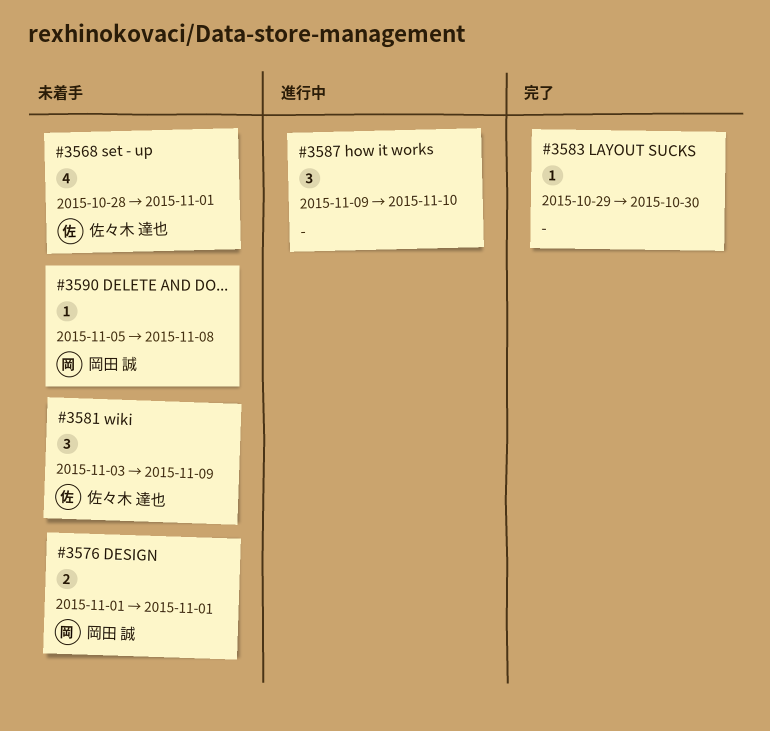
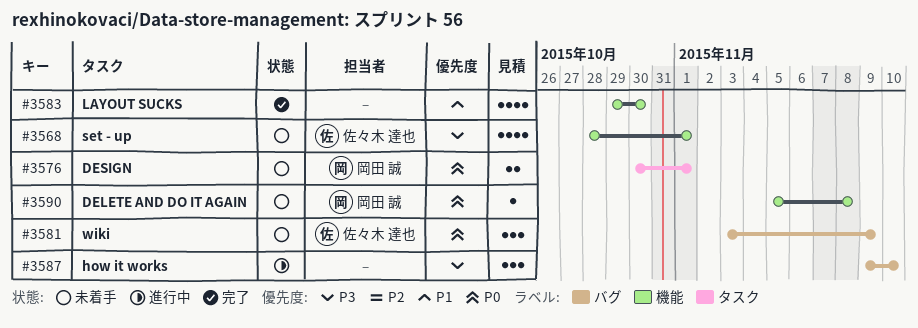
#3576, start: Nov 1 -> Oct 30
#3583, estimate: 1 -> 4

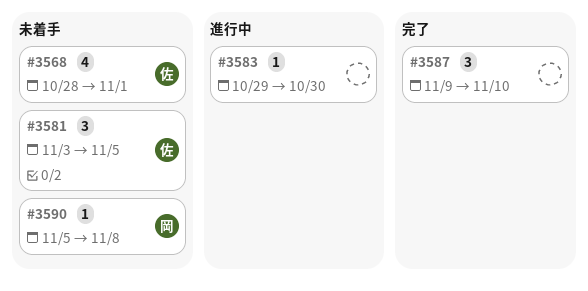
#3576: present -> none
#3581, due: Nov 9 -> Nov 5
#3583, status: 完了 -> 進行中
#3583, estimate: 4 -> 1
#3587, status: 進行中 -> 完了

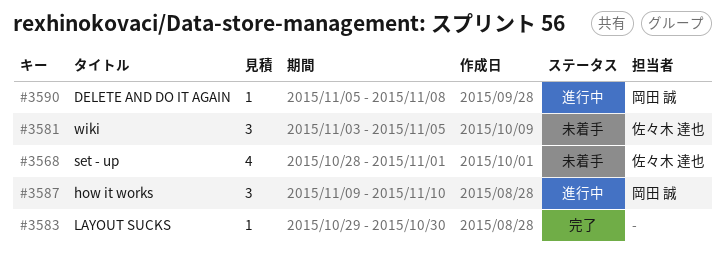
#3583, status: 進行中 -> 完了
#3587, status: 完了 -> 進行中
#3587, owner: none -> 岡田 誠
#3590, status: 未着手 -> 進行中

